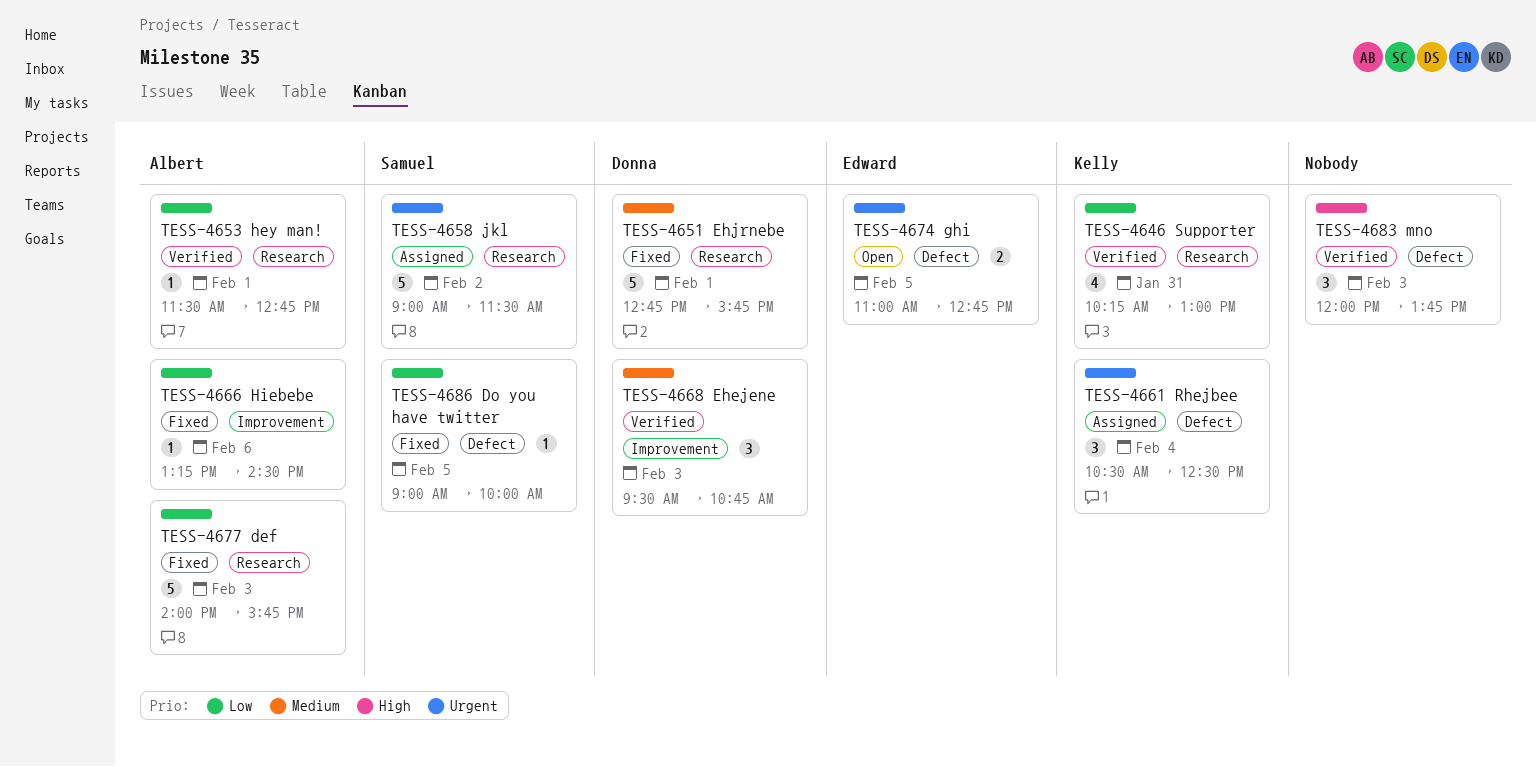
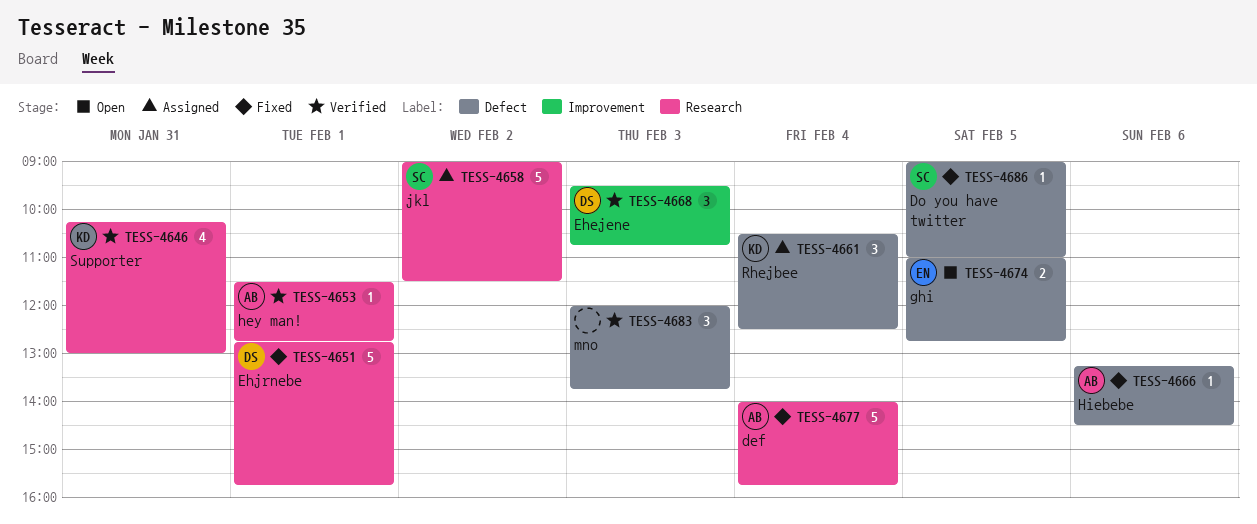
TESS-4666, label: Improvement -> Defect
TESS-4677, day: Feb 3 -> Feb 4
TESS-4686, ends: 10:00 -> 11:00

